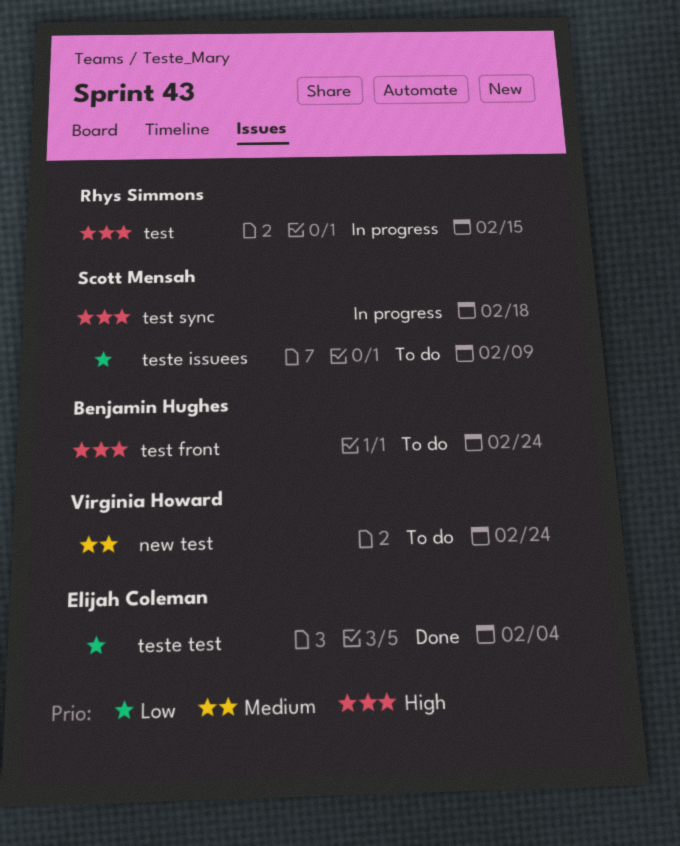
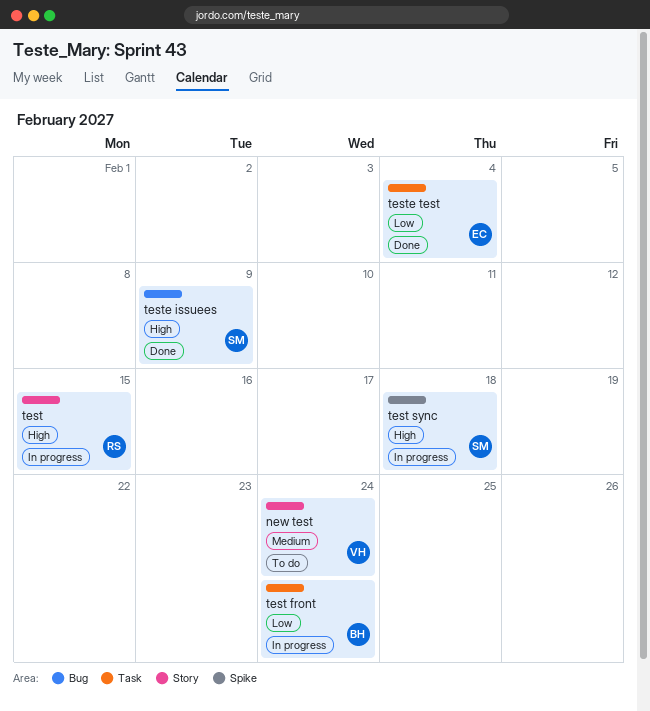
test front, status: To do -> In progress
test front, priority: High -> Low
teste issuees, status: To do -> Done
teste issuees, priority: Low -> High

